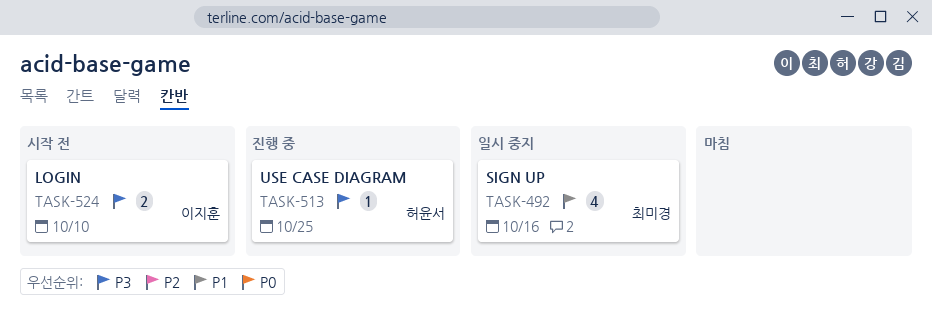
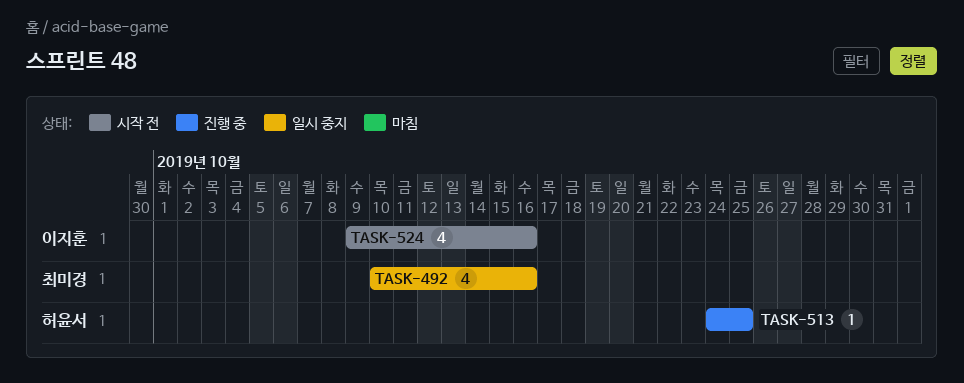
TASK-524, estimate: 2 -> 4
TASK-524, due: Oct 10 -> Oct 16

